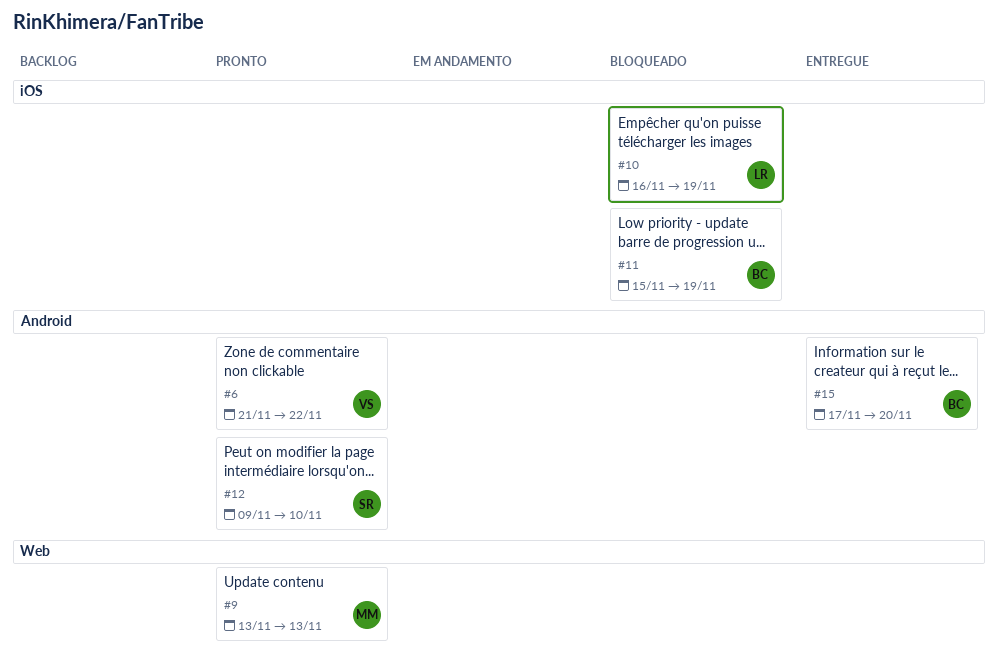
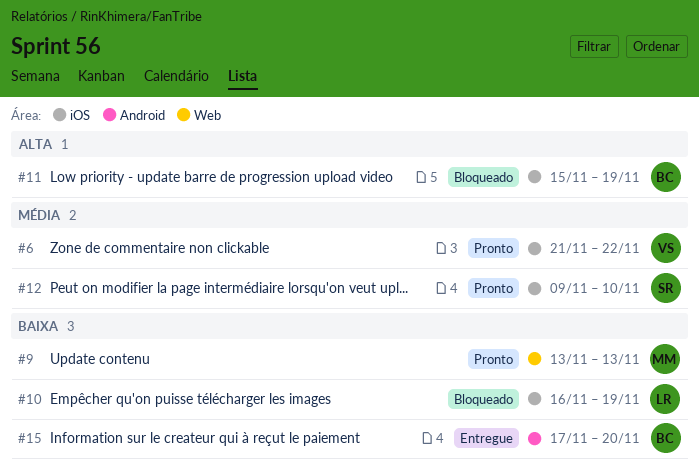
#6, label: Android -> iOS
#12, label: Android -> iOS

